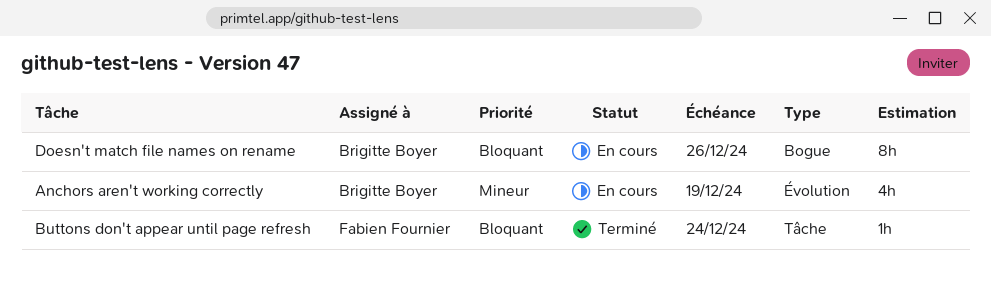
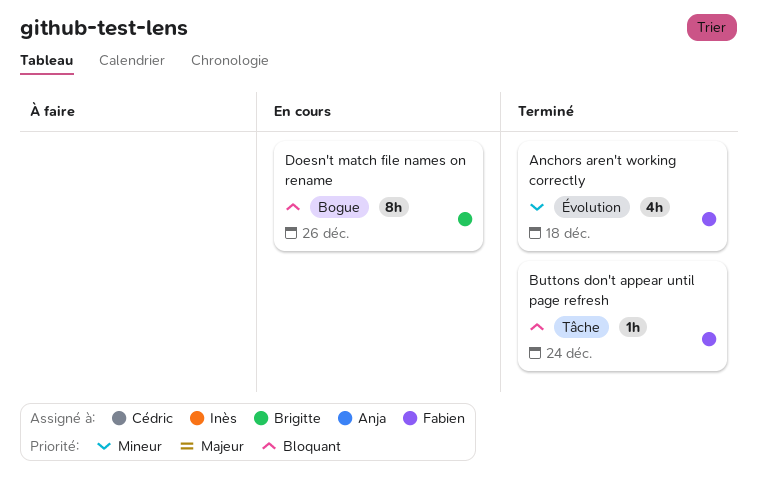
Anchors aren't working correctly, status: En cours -> Terminé
Anchors aren't working correctly, owner: Brigitte Boyer -> Fabien Fournier
Anchors aren't working correctly, due: Dec 19 -> Dec 18

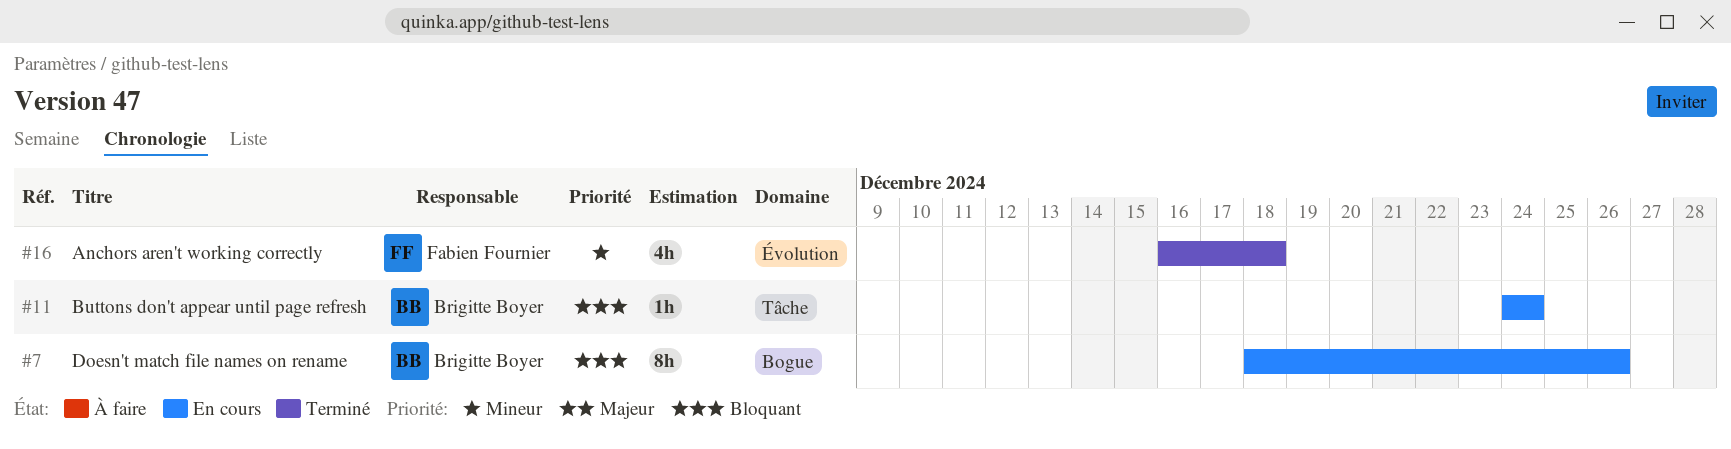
Buttons don't appear until page refresh, status: Terminé -> En cours
Buttons don't appear until page refresh, owner: Fabien Fournier -> Brigitte Boyer

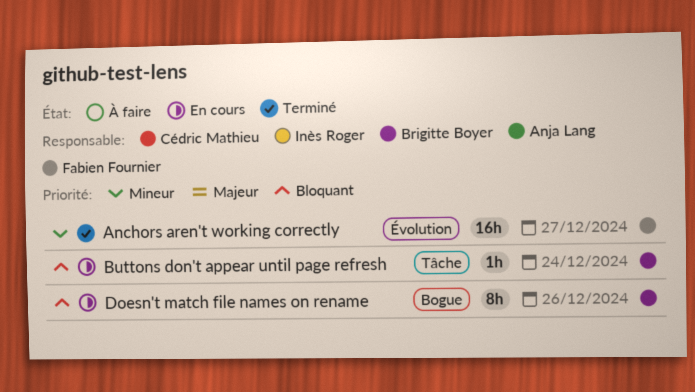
Anchors aren't working correctly, estimate: 4h -> 16h
Anchors aren't working correctly, due: Dec 18 -> Dec 27

